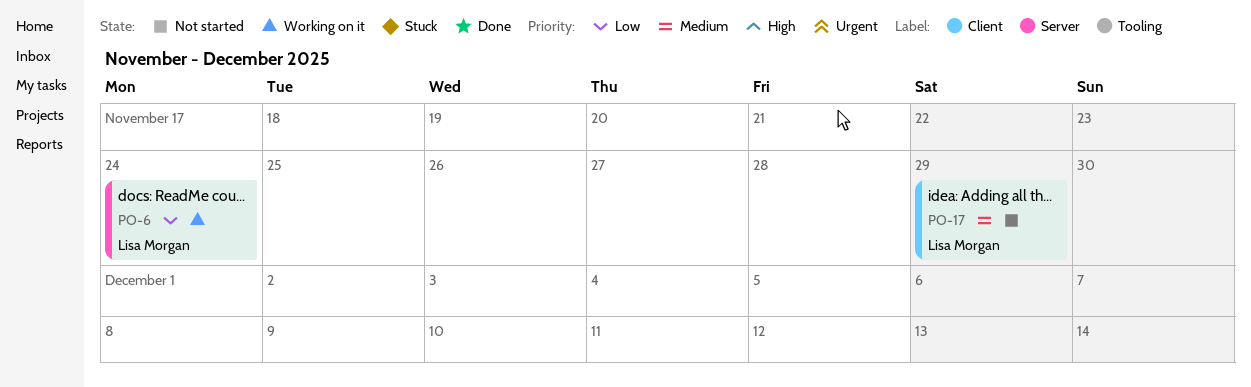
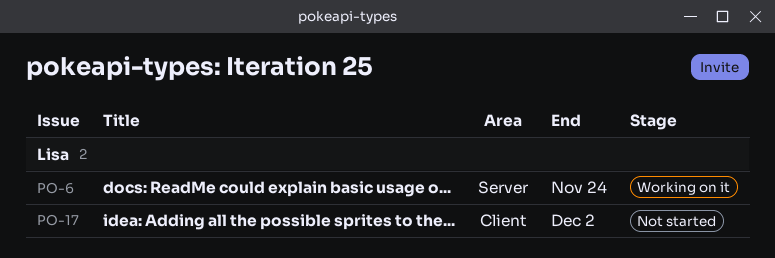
PO-17, due: Nov 29 -> Dec 2

